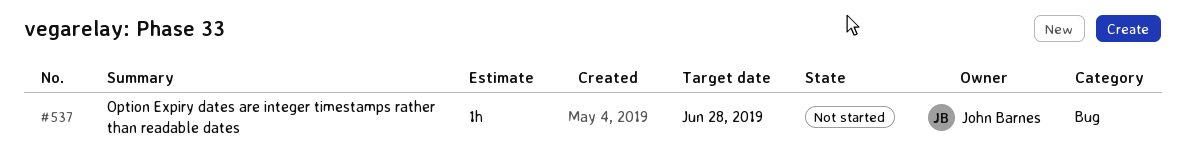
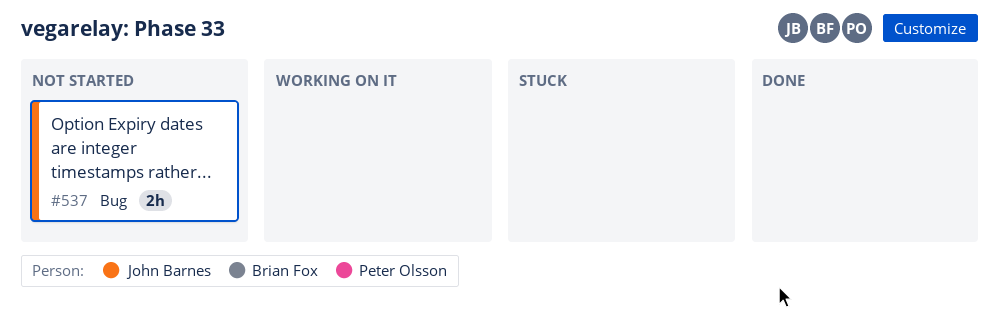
#537, estimate: 1h -> 2h

